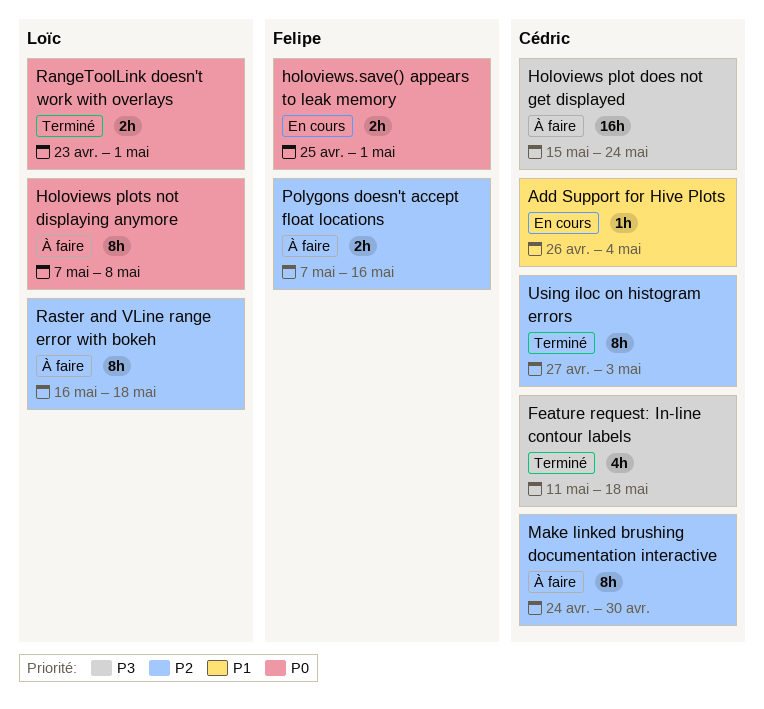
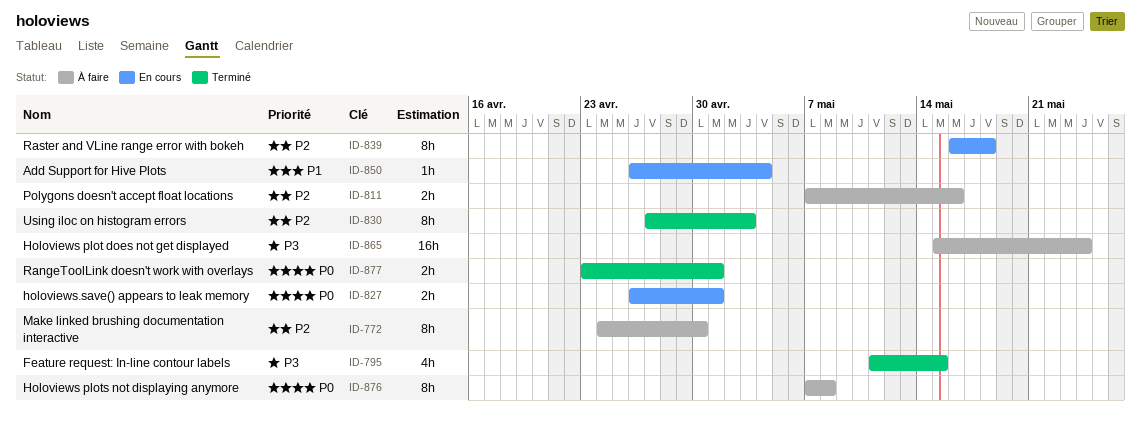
Feature request: In-line contour labels, due: May 18 -> May 15
holoviews.save() appears to leak memory, start: Apr 25 -> Apr 26
Raster and VLine range error with bokeh, status: À faire -> En cours

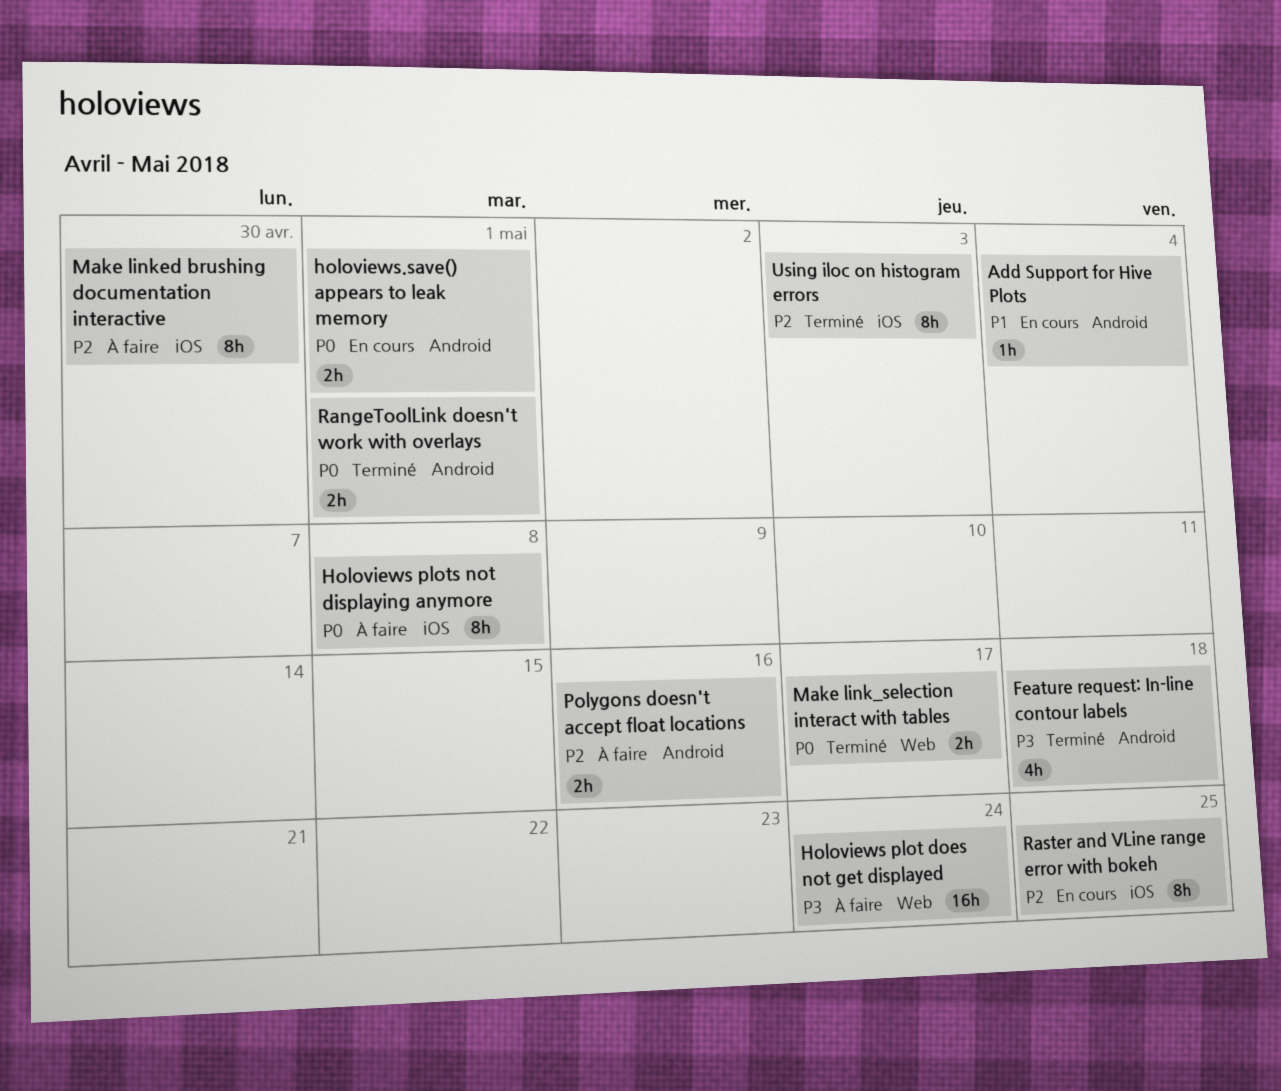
Feature request: In-line contour labels, due: May 15 -> May 18
Make link_selection interact with tables: none -> present
Raster and VLine range error with bokeh, due: May 18 -> May 25

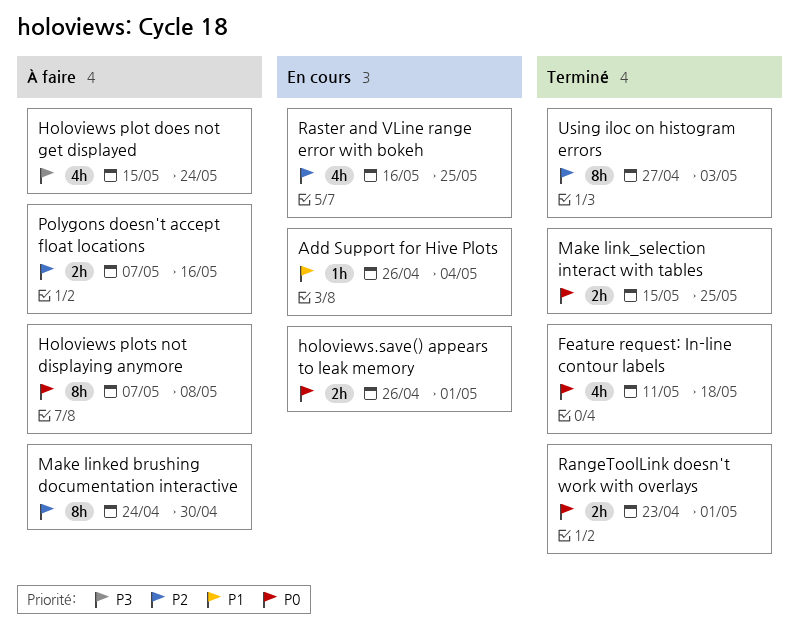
Feature request: In-line contour labels, priority: P3 -> P0
Holoviews plot does not get displayed, estimate: 16h -> 4h
Make link_selection interact with tables, due: May 17 -> May 25
Raster and VLine range error with bokeh, estimate: 8h -> 4h

